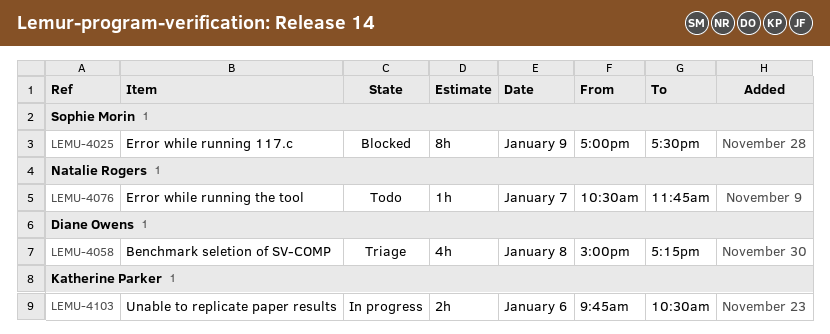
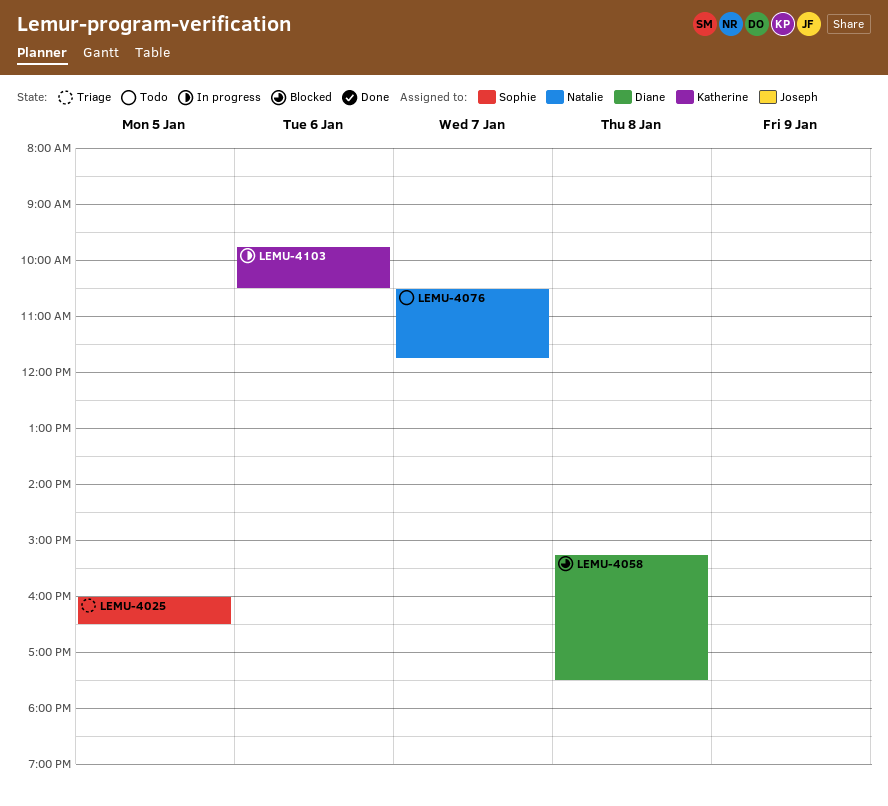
LEMU-4025, status: Blocked -> Triage
LEMU-4025, day: Jan 9 -> Jan 5
LEMU-4025, begins: 17:00 -> 16:00
LEMU-4025, ends: 17:30 -> 16:30
LEMU-4058, status: Triage -> Blocked
LEMU-4058, begins: 15:00 -> 15:15
LEMU-4058, ends: 17:15 -> 17:30

